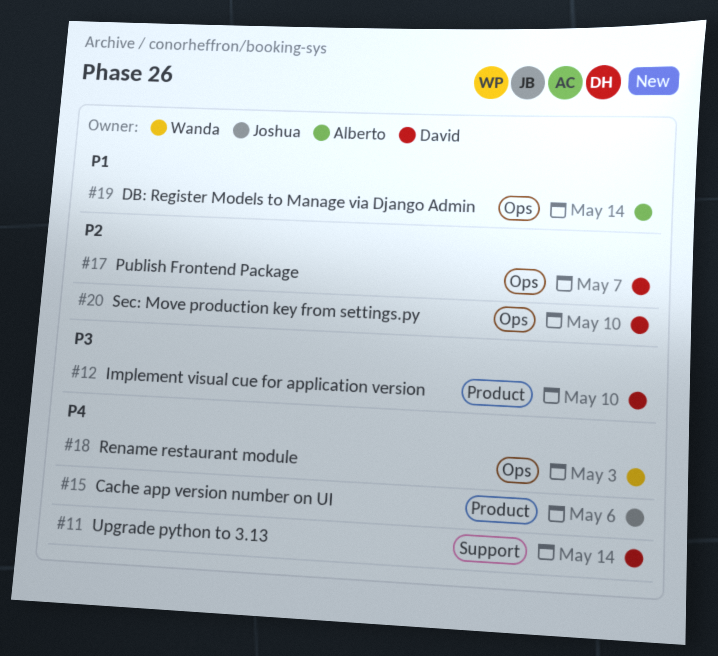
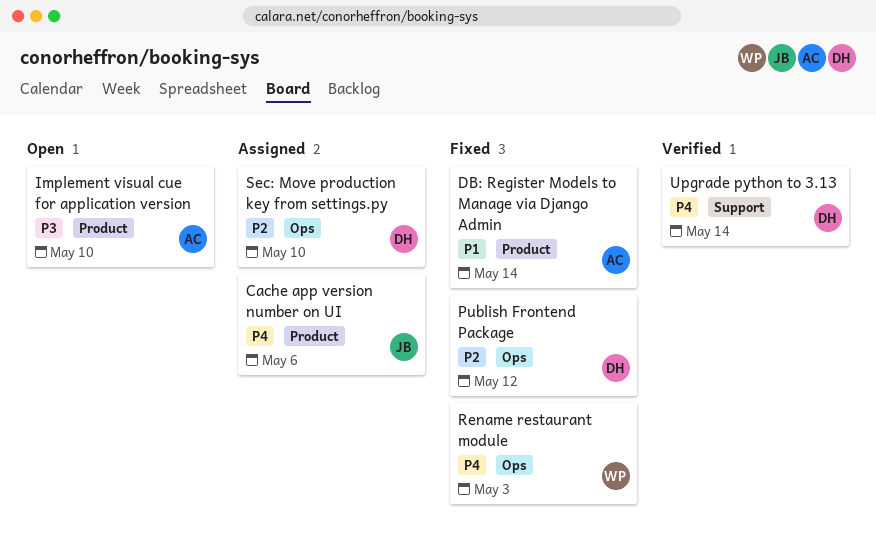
DB: Register Models to Manage via Django Admin, label: Ops -> Product
Implement visual cue for application version, owner: David -> Alberto
Publish Frontend Package, due: May 7 -> May 12

